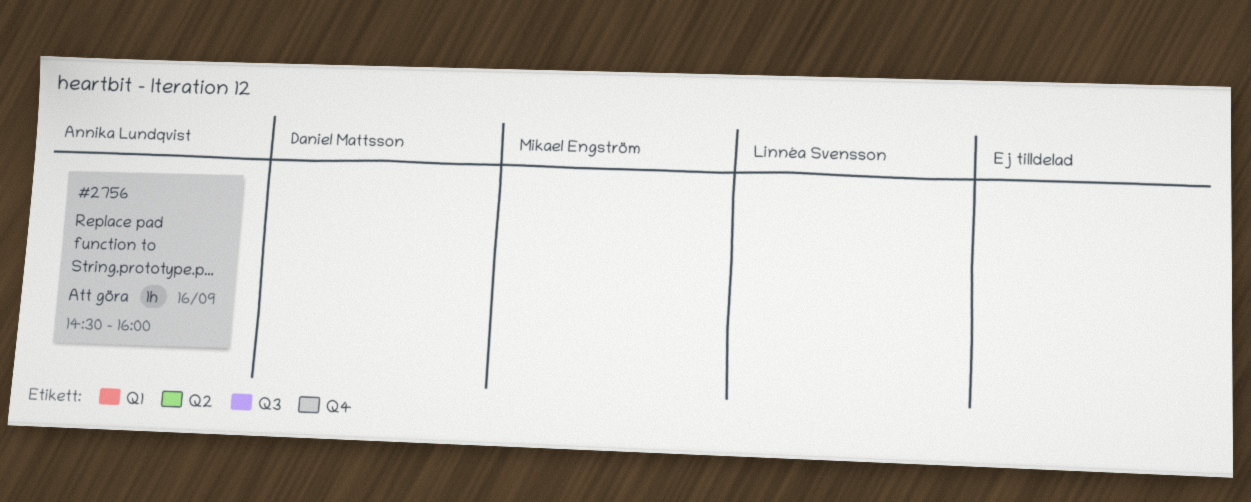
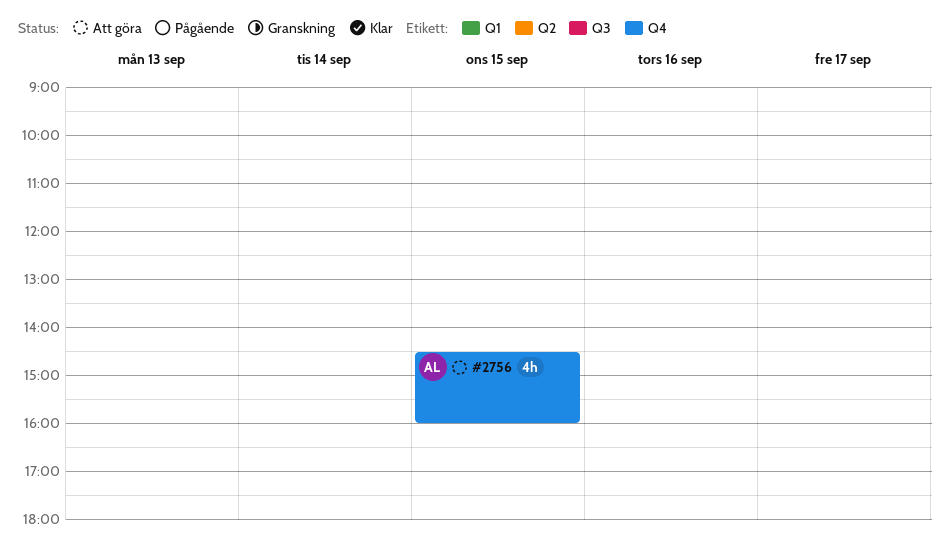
#2756, estimate: 1h -> 4h
#2756, day: Sep 16 -> Sep 15

